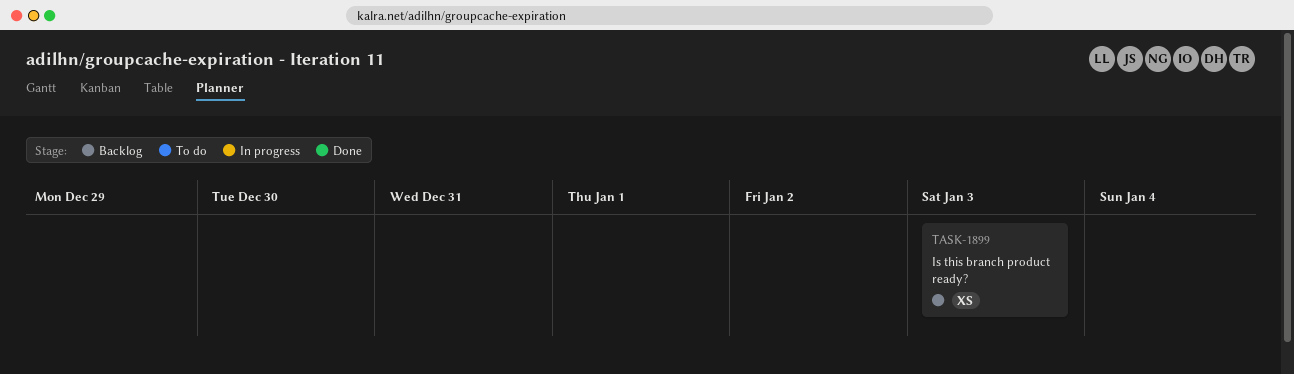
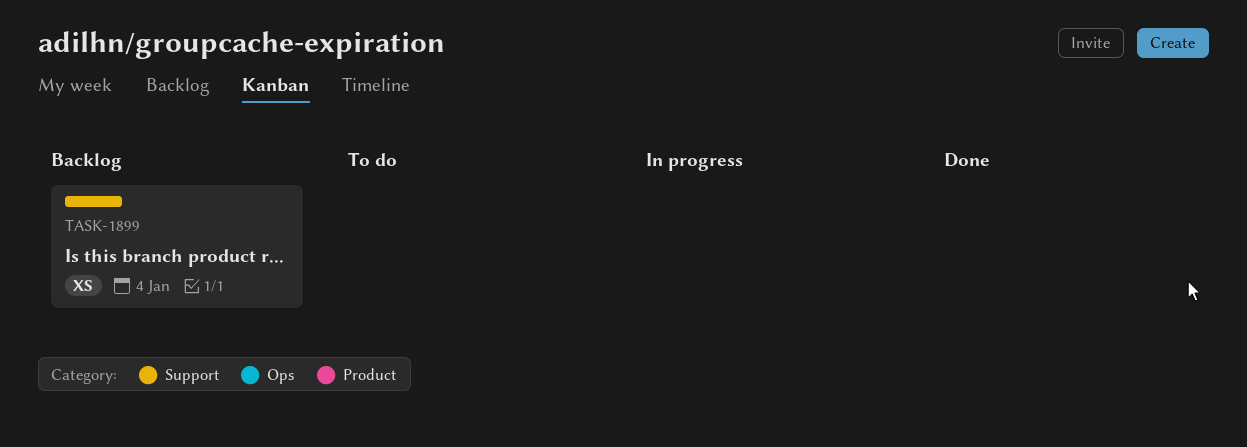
TASK-1899, due: Jan 3 -> Jan 4

